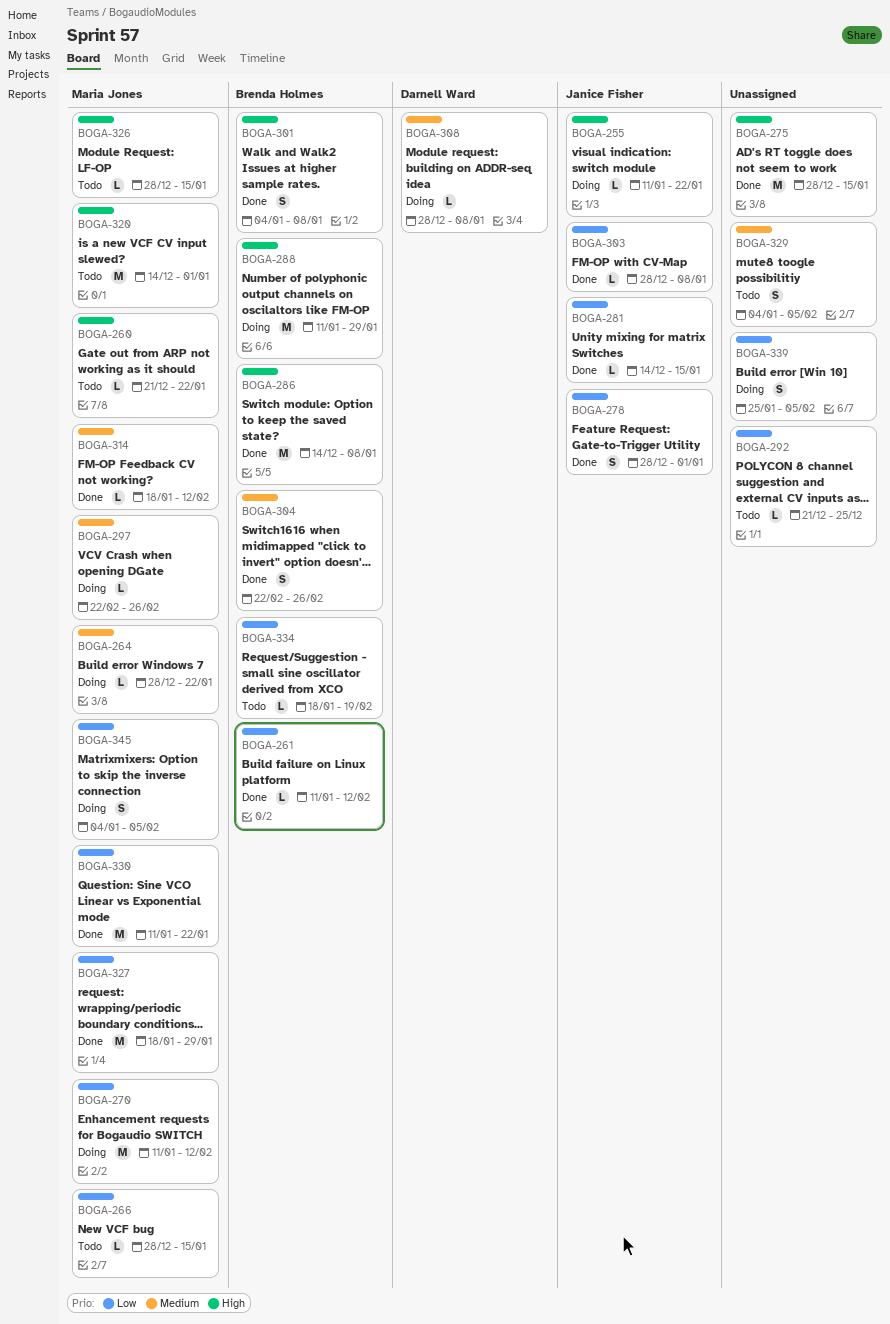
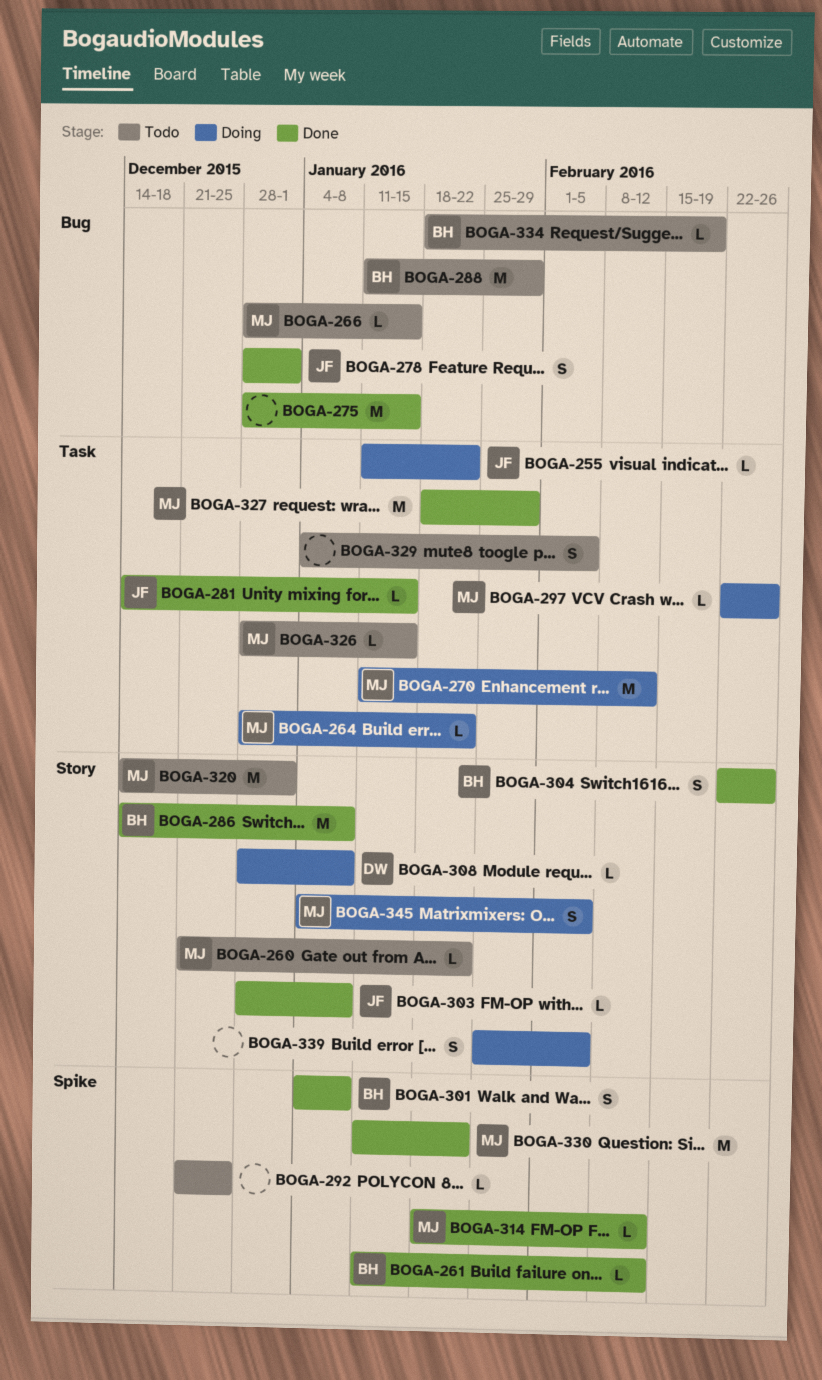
BOGA-288, status: Doing -> Todo

